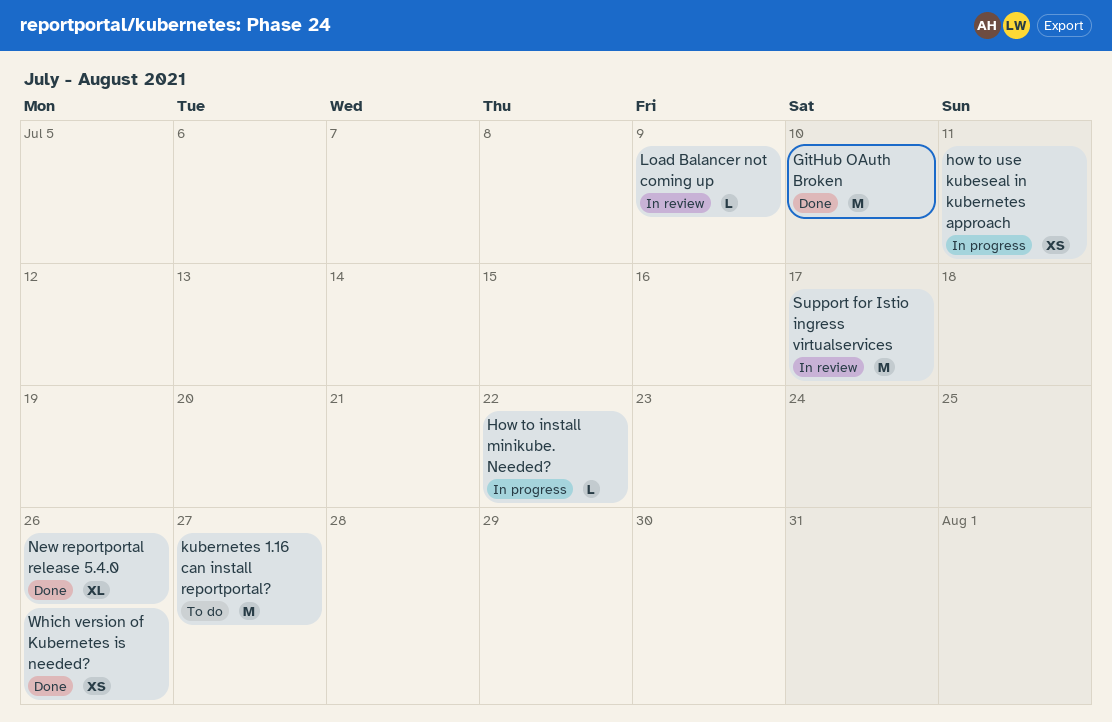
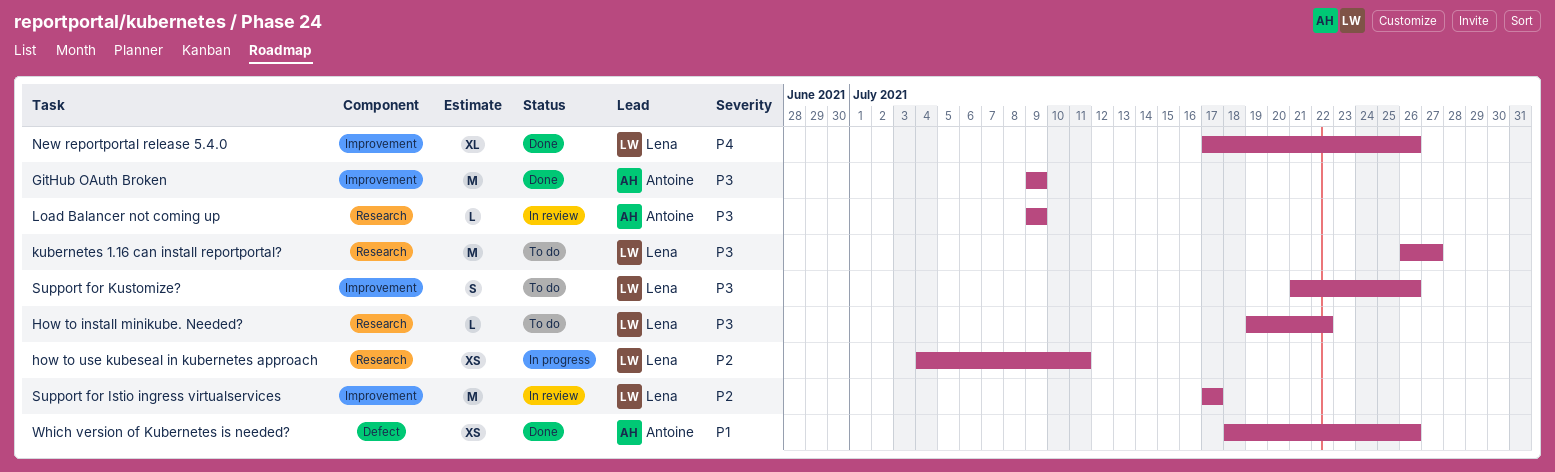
GitHub OAuth Broken, due: Jul 10 -> Jul 9
How to install minikube. Needed?, status: In progress -> To do
Support for Kustomize?: none -> present

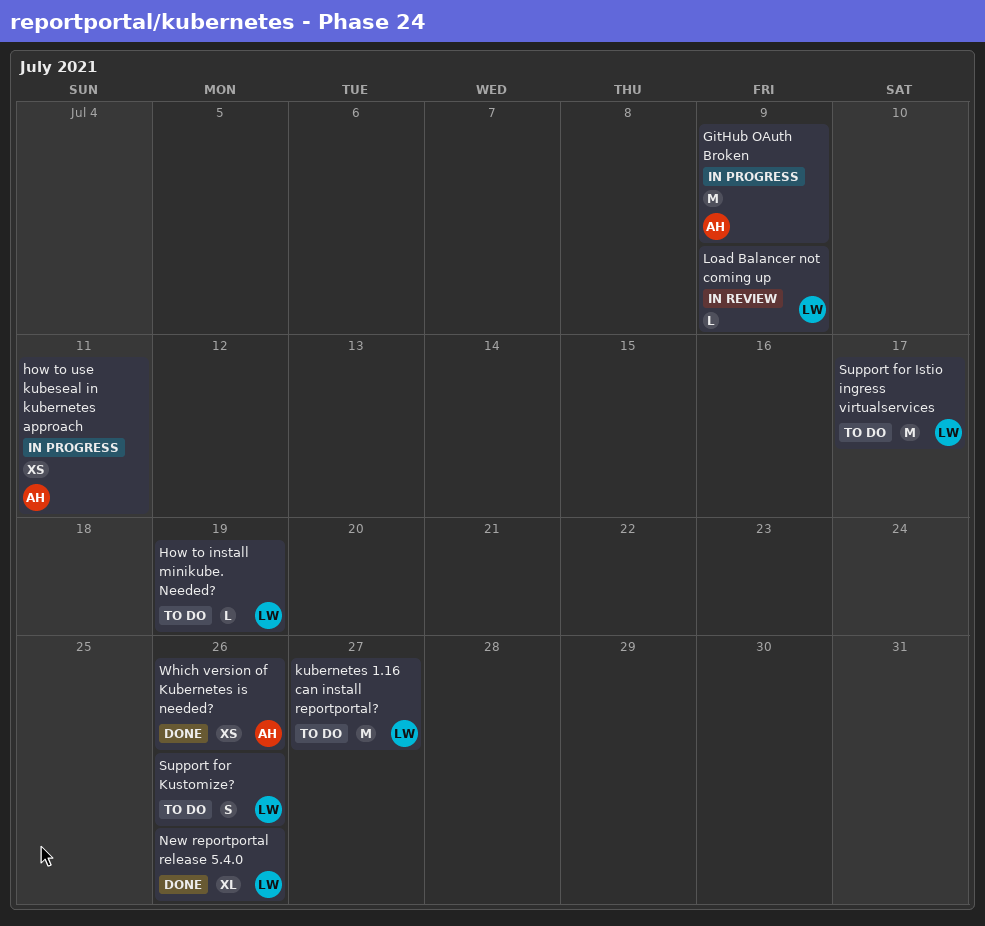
GitHub OAuth Broken, status: Done -> In progress
How to install minikube. Needed?, due: Jul 22 -> Jul 19
how to use kubeseal in kubernetes approach, owner: Lena -> Antoine
Load Balancer not coming up, owner: Antoine -> Lena
Support for Istio ingress virtualservices, status: In review -> To do

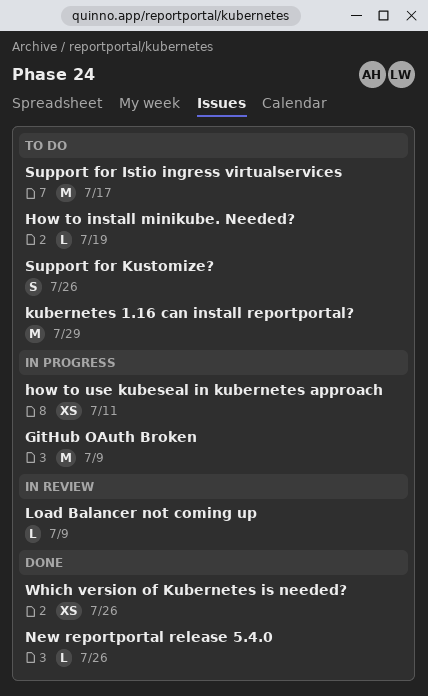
kubernetes 1.16 can install reportportal?, due: Jul 27 -> Jul 29
New reportportal release 5.4.0, estimate: XL -> L

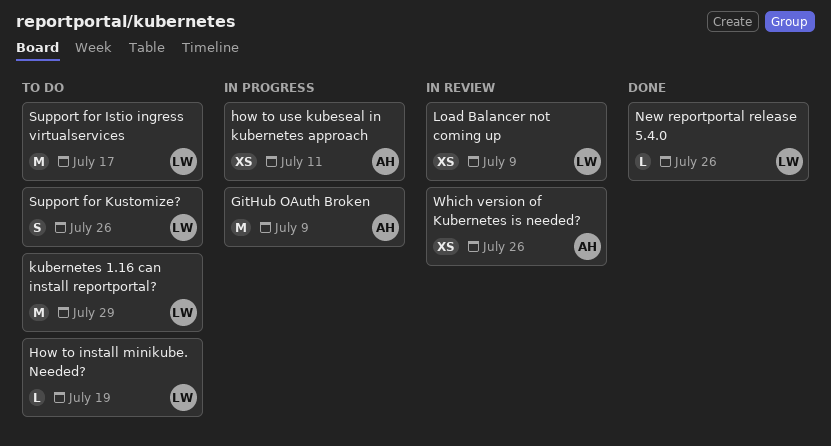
Load Balancer not coming up, estimate: L -> XS
Which version of Kubernetes is needed?, status: Done -> In review

